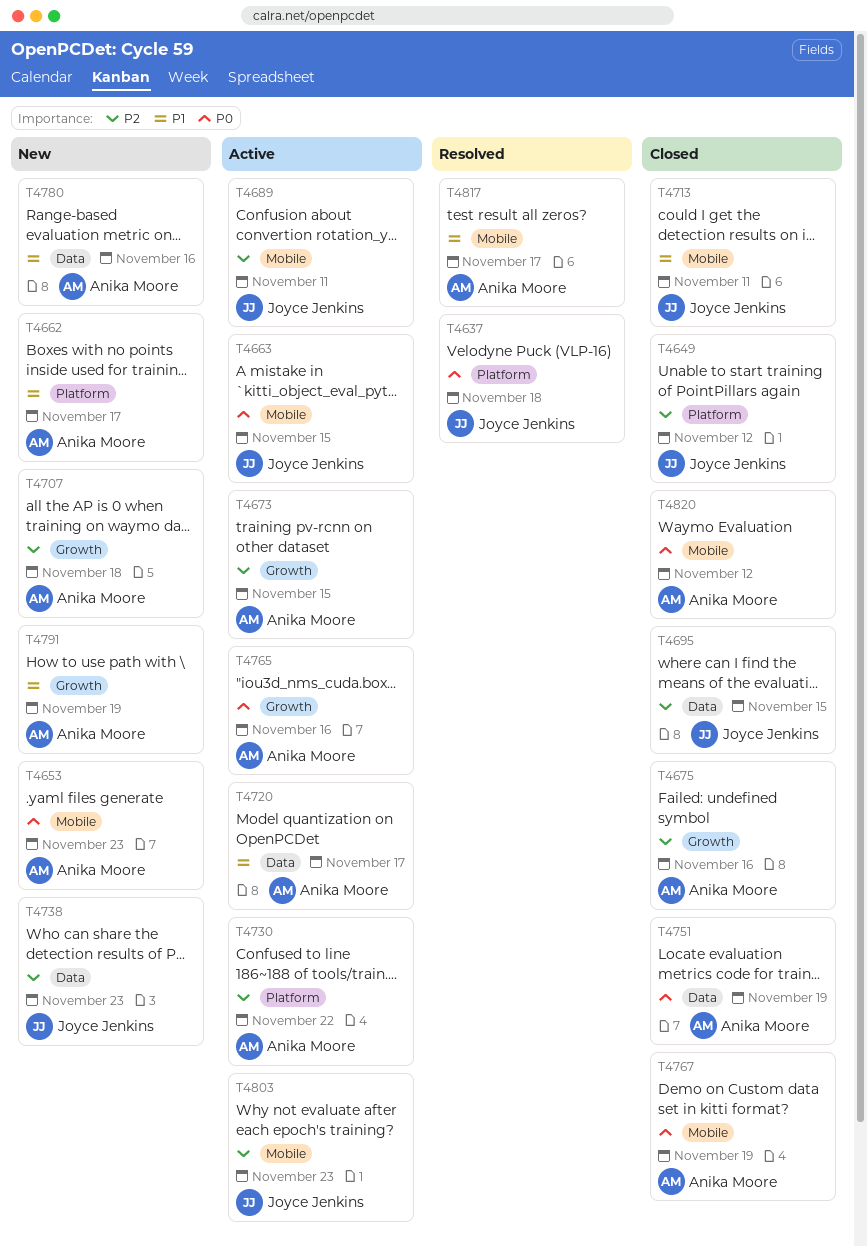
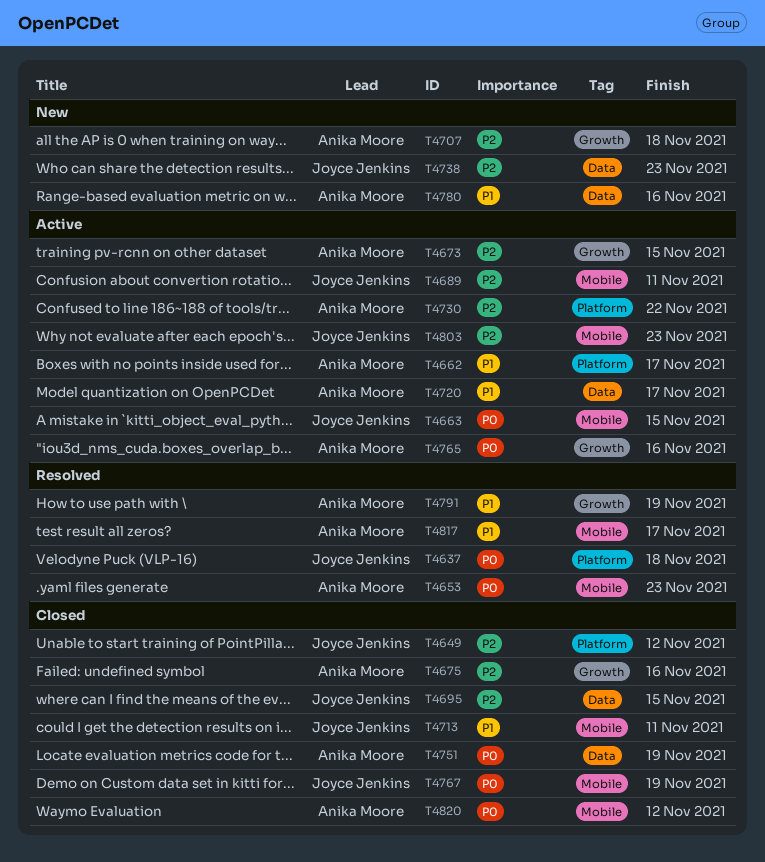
T4653, status: New -> Resolved
T4662, status: New -> Active
T4767, owner: Anika Moore -> Joyce Jenkins
T4791, status: New -> Resolved

